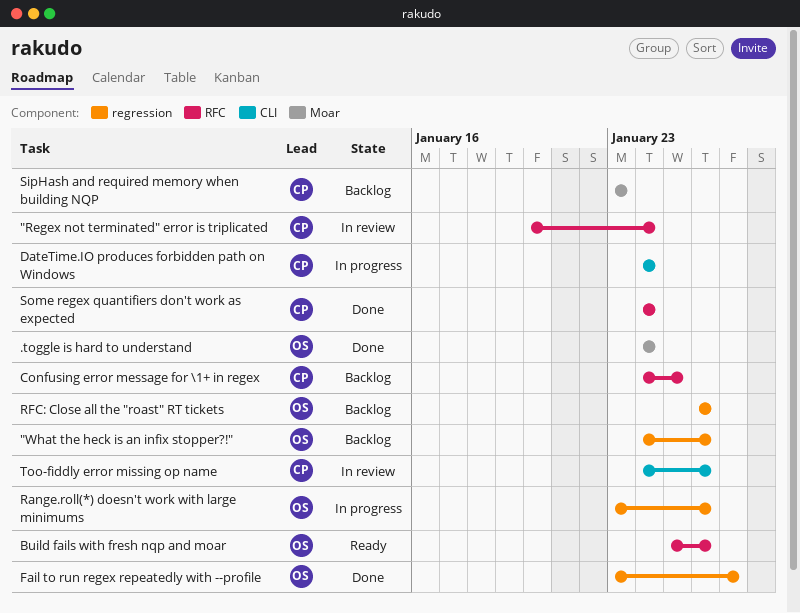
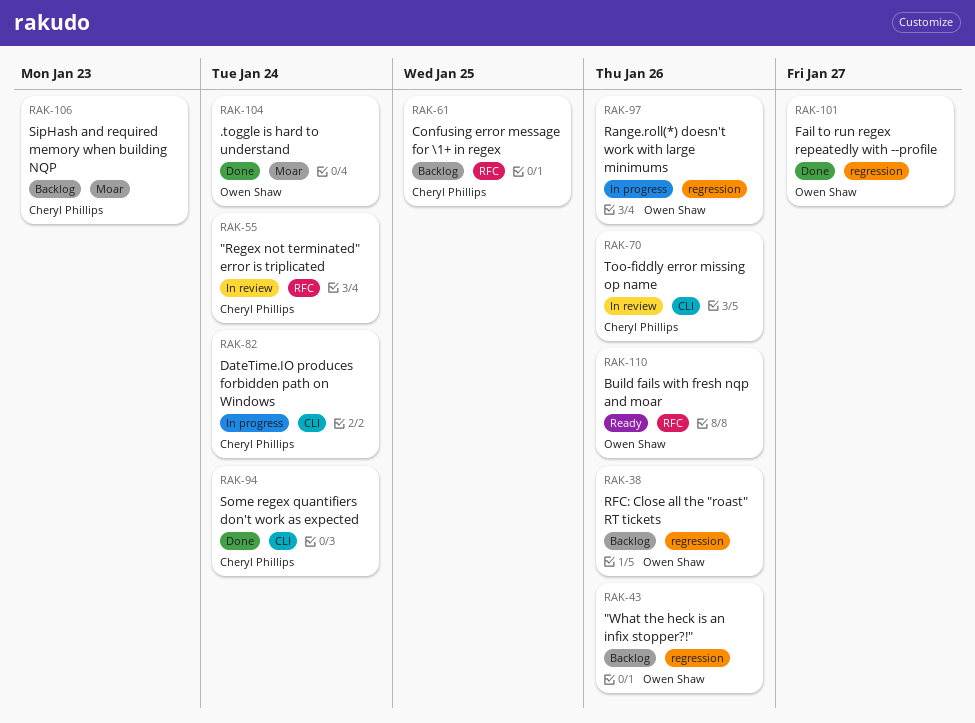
Some regex quantifiers don't work as expected, label: RFC -> CLI

